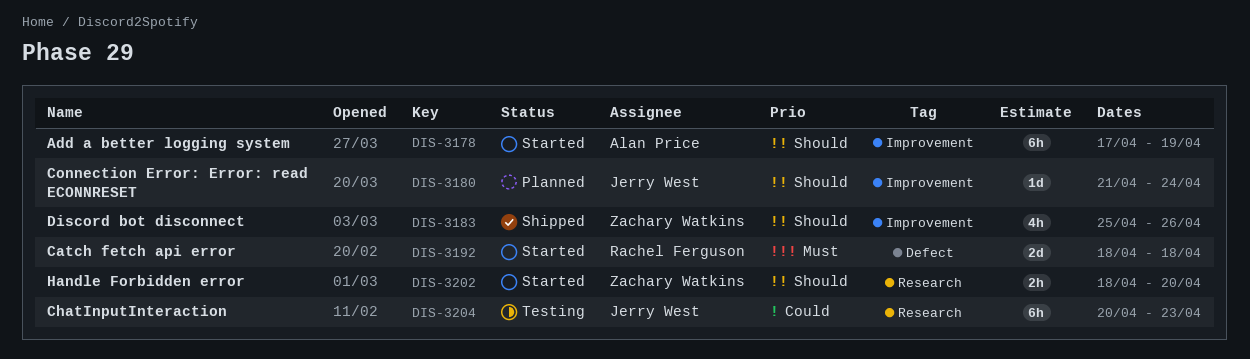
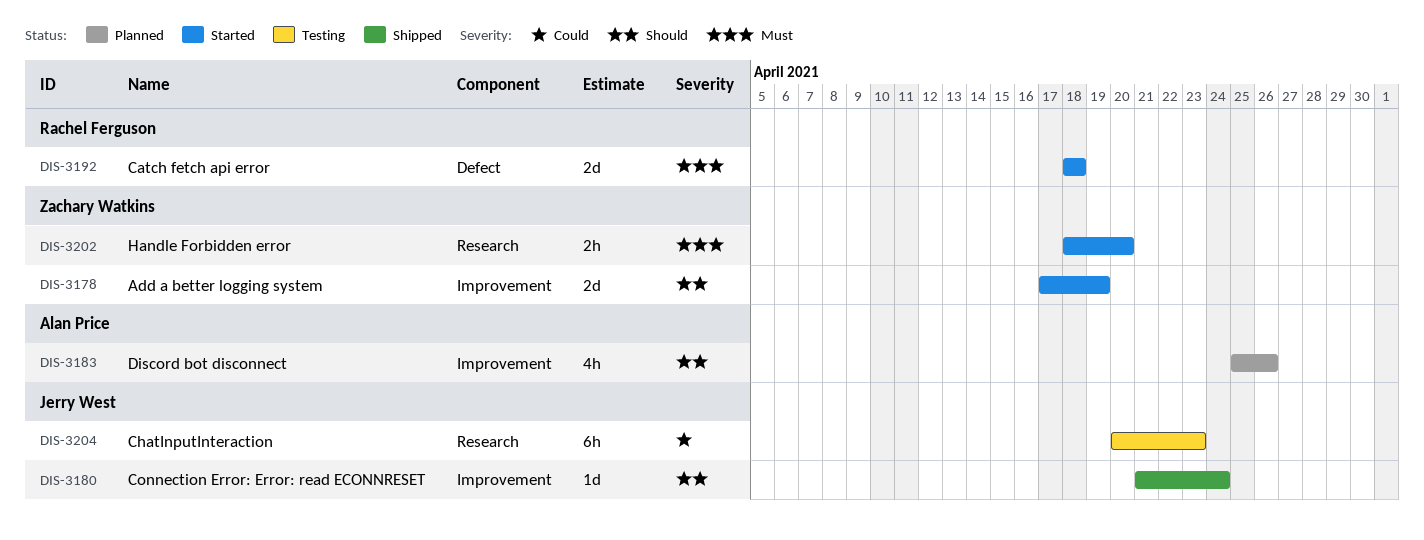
DIS-3178, owner: Alan Price -> Zachary Watkins
DIS-3178, estimate: 6h -> 2d
DIS-3180, status: Planned -> Shipped
DIS-3183, status: Shipped -> Planned
DIS-3183, owner: Zachary Watkins -> Alan Price
DIS-3202, priority: Should -> Must

